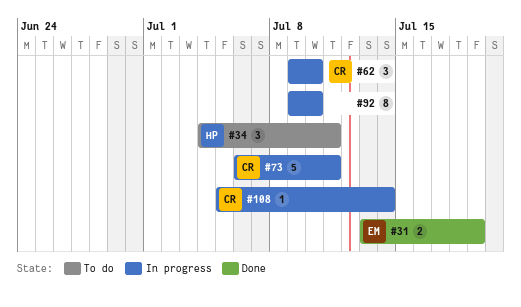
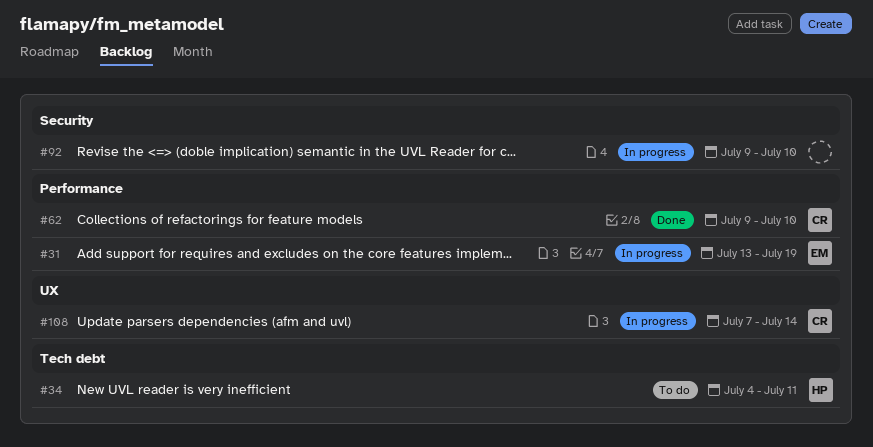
#31, status: Done -> In progress
#62, status: In progress -> Done
#73: present -> none
#108, start: Jul 5 -> Jul 7

